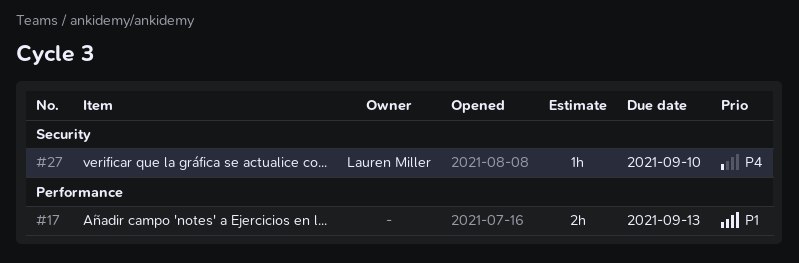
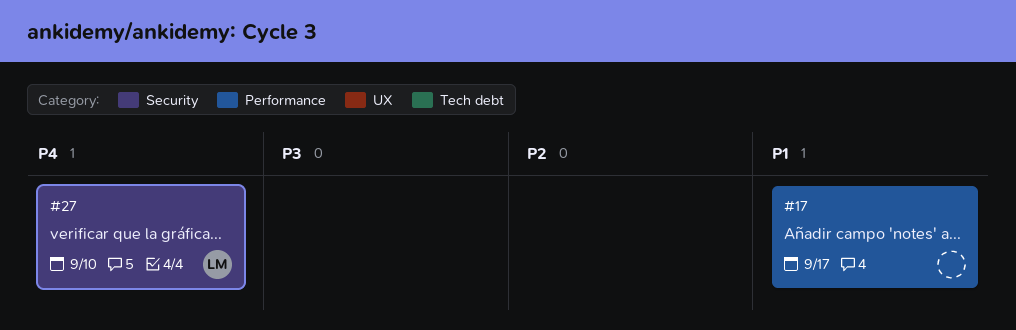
#17, due: Sep 13 -> Sep 17

